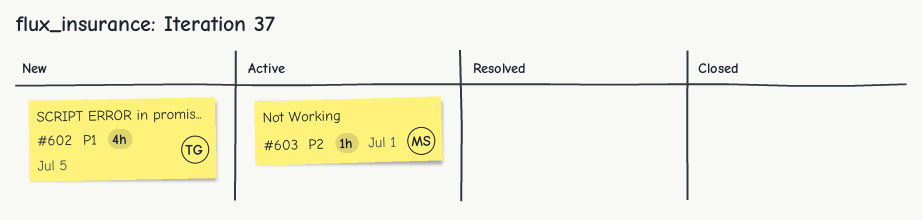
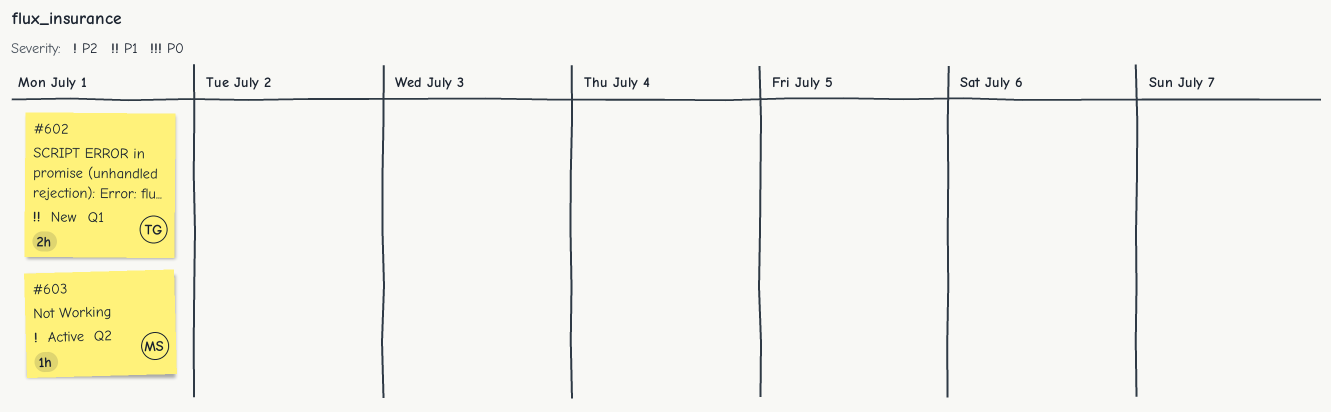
#602, estimate: 4h -> 2h
#602, due: Jul 5 -> Jul 1

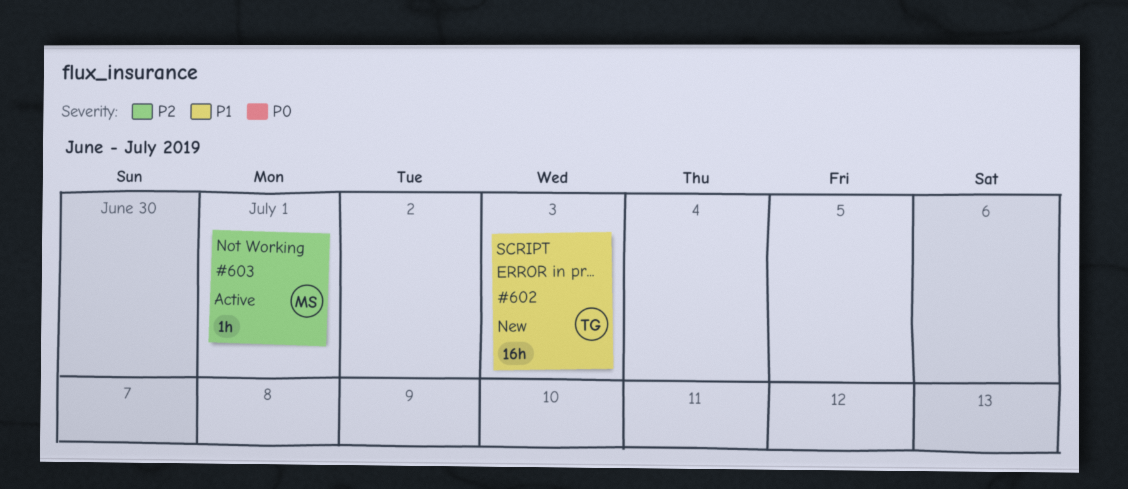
#602, estimate: 2h -> 16h
#602, due: Jul 1 -> Jul 3

